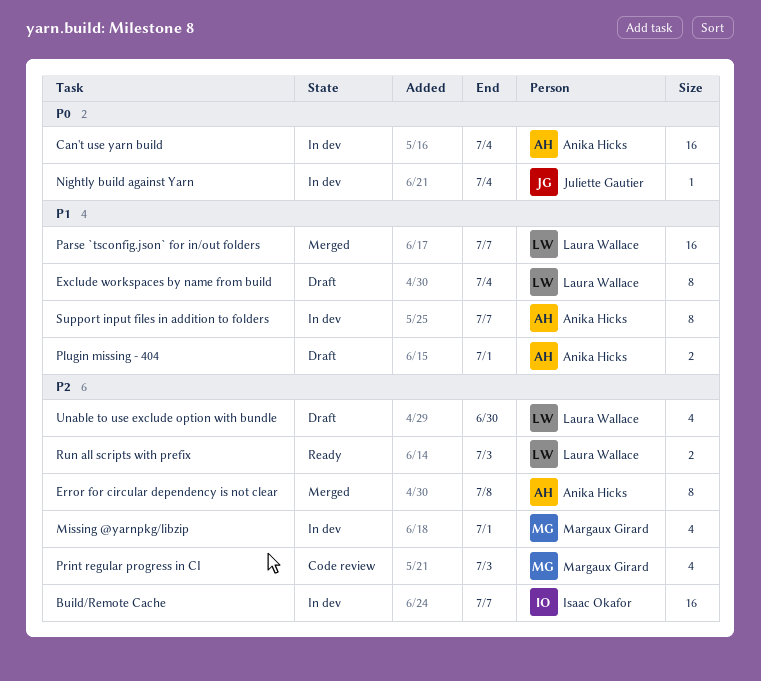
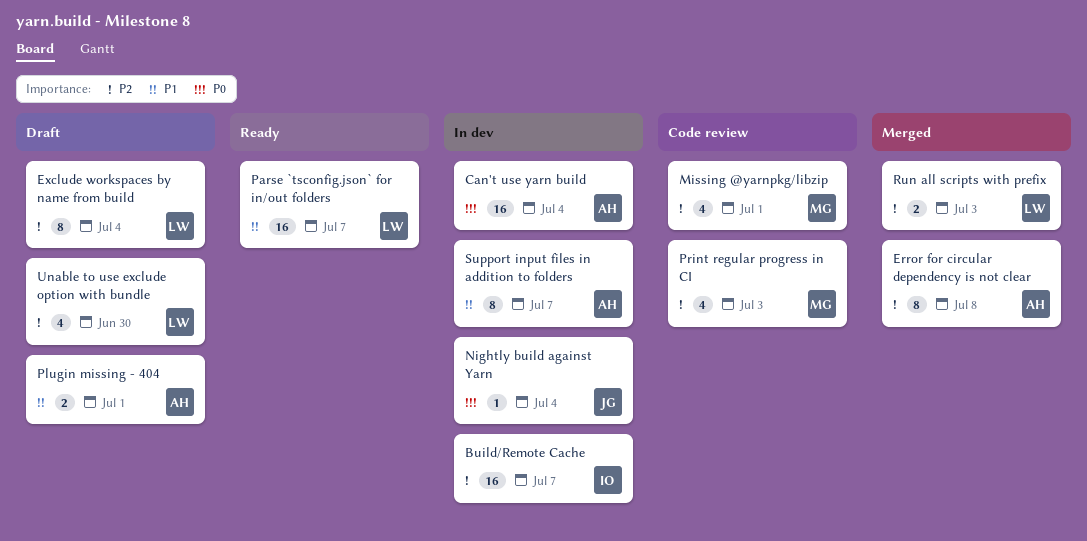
Exclude workspaces by name from build, priority: P1 -> P2
Missing @yarnpkg/libzip, status: In dev -> Code review
Parse `tsconfig.json` for in/out folders, status: Merged -> Ready
Run all scripts with prefix, status: Ready -> Merged

